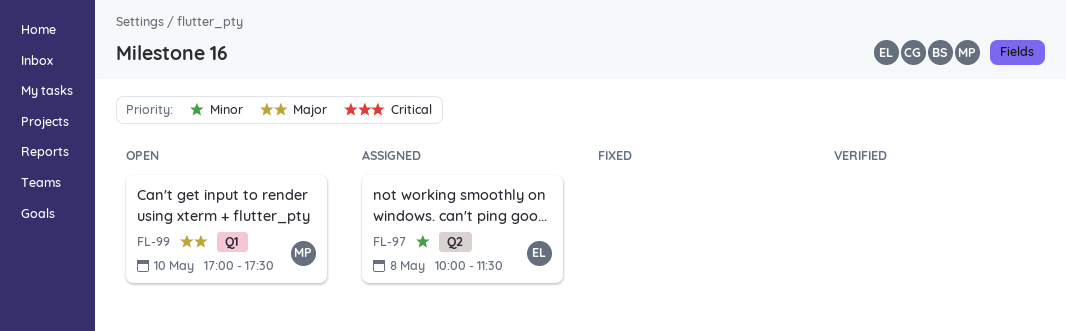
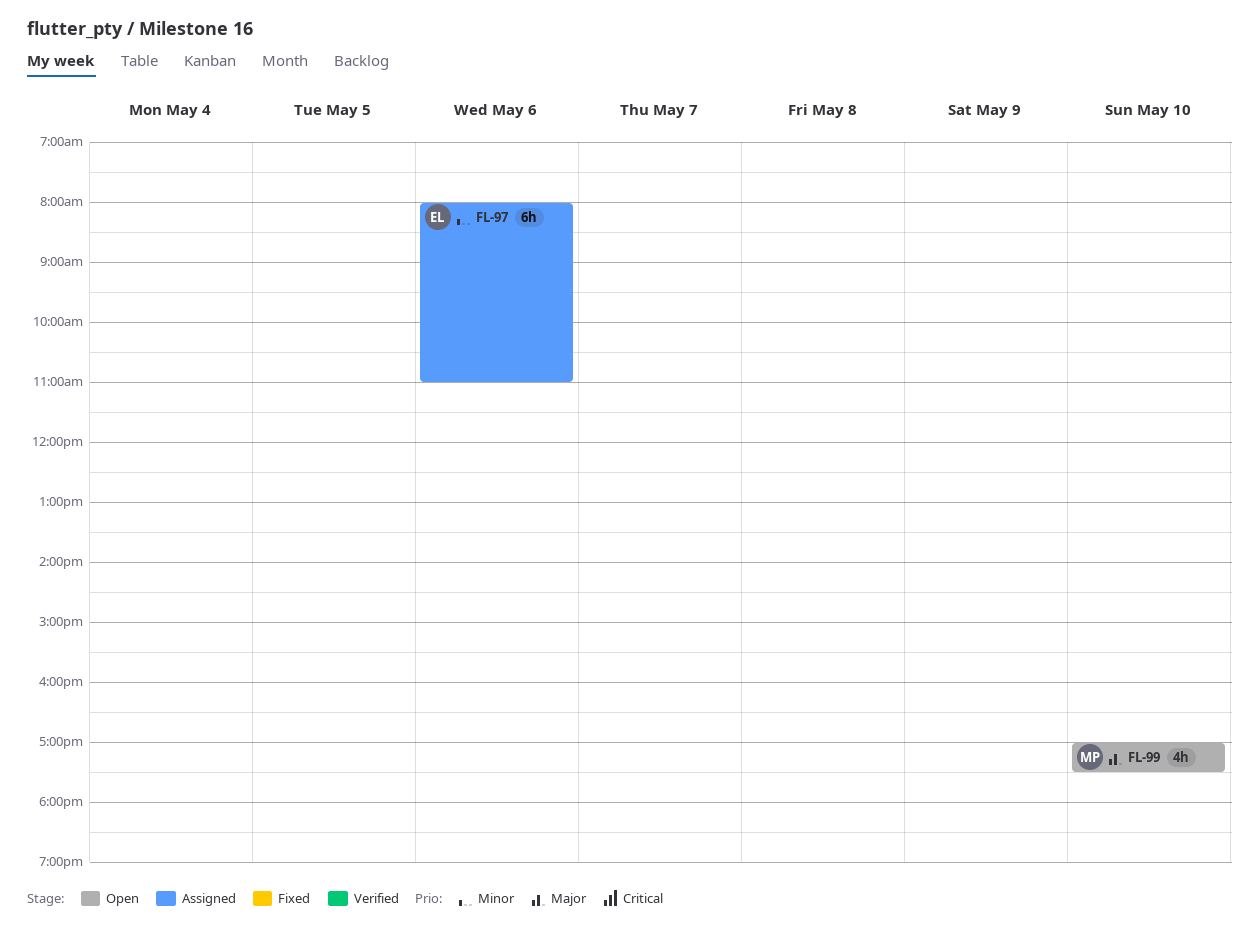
FL-97, day: May 8 -> May 6
FL-97, begins: 10:00 -> 08:00
FL-97, ends: 11:30 -> 11:00

